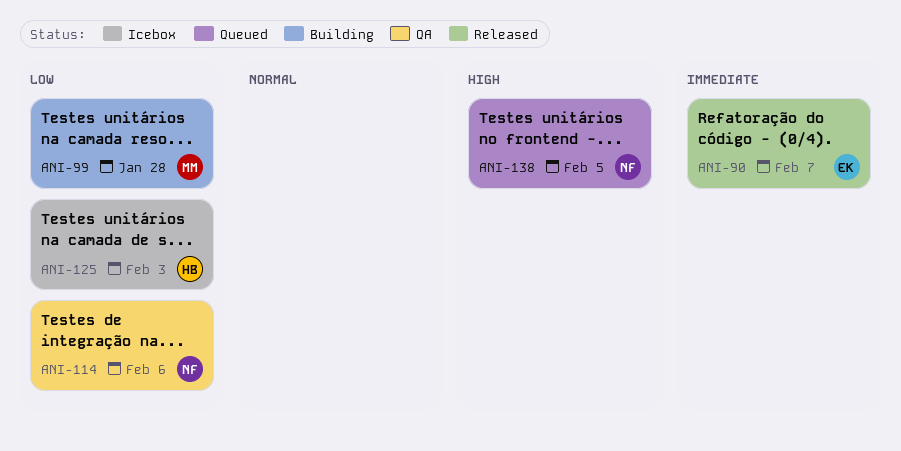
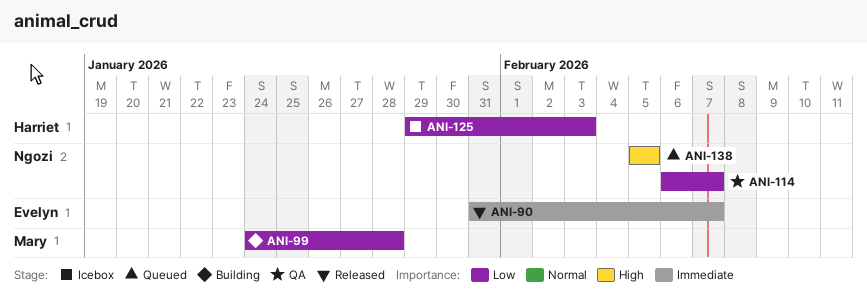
ANI-114, due: Feb 6 -> Feb 7

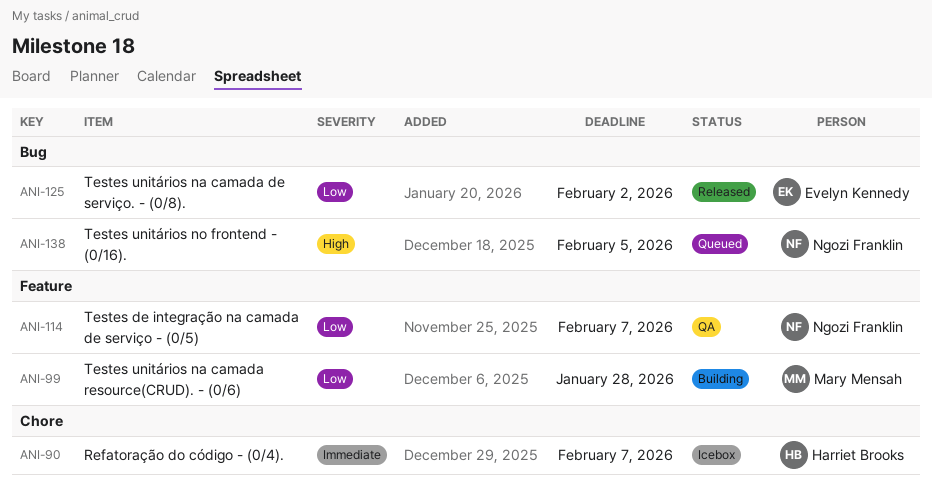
ANI-90, status: Released -> Icebox
ANI-90, owner: Evelyn Kennedy -> Harriet Brooks
ANI-125, status: Icebox -> Released
ANI-125, owner: Harriet Brooks -> Evelyn Kennedy
ANI-125, due: Feb 3 -> Feb 2

